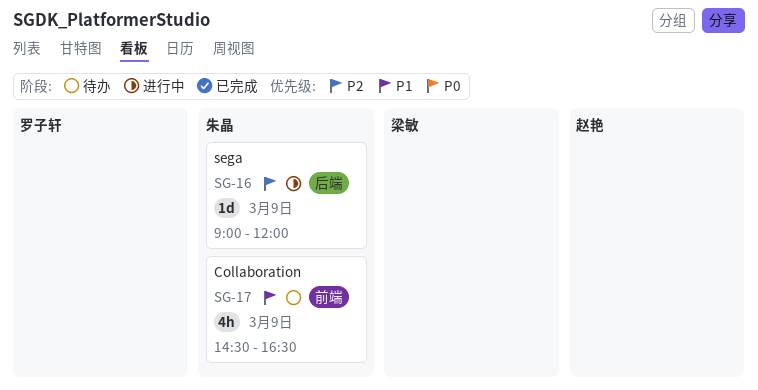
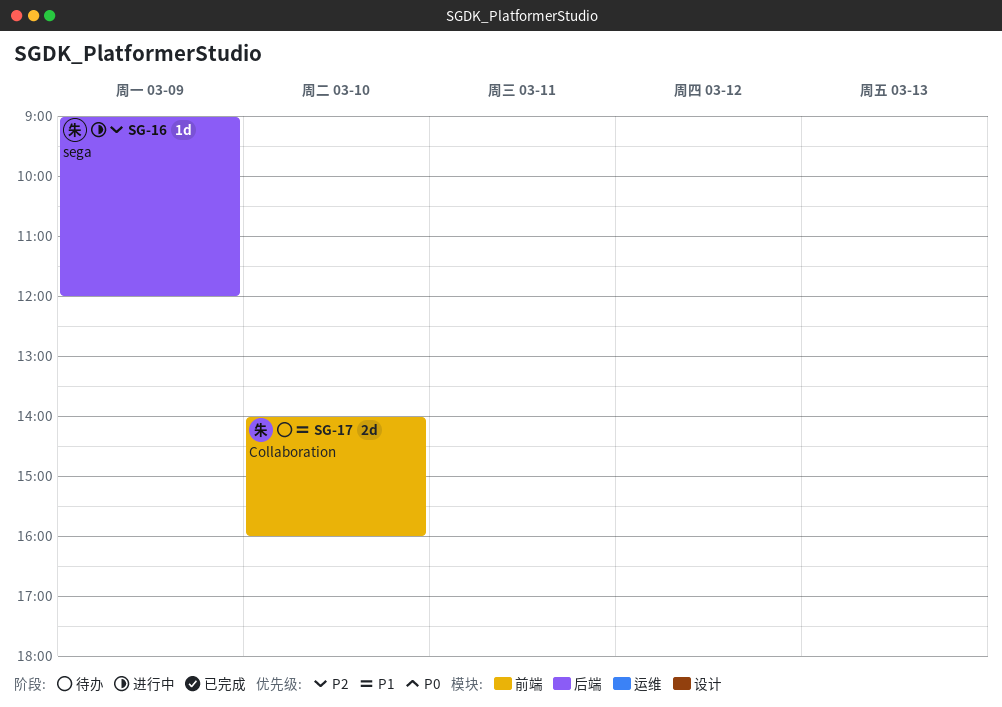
SG-17, estimate: 4h -> 2d
SG-17, day: Mar 9 -> Mar 10
SG-17, begins: 14:30 -> 14:00
SG-17, ends: 16:30 -> 16:00

